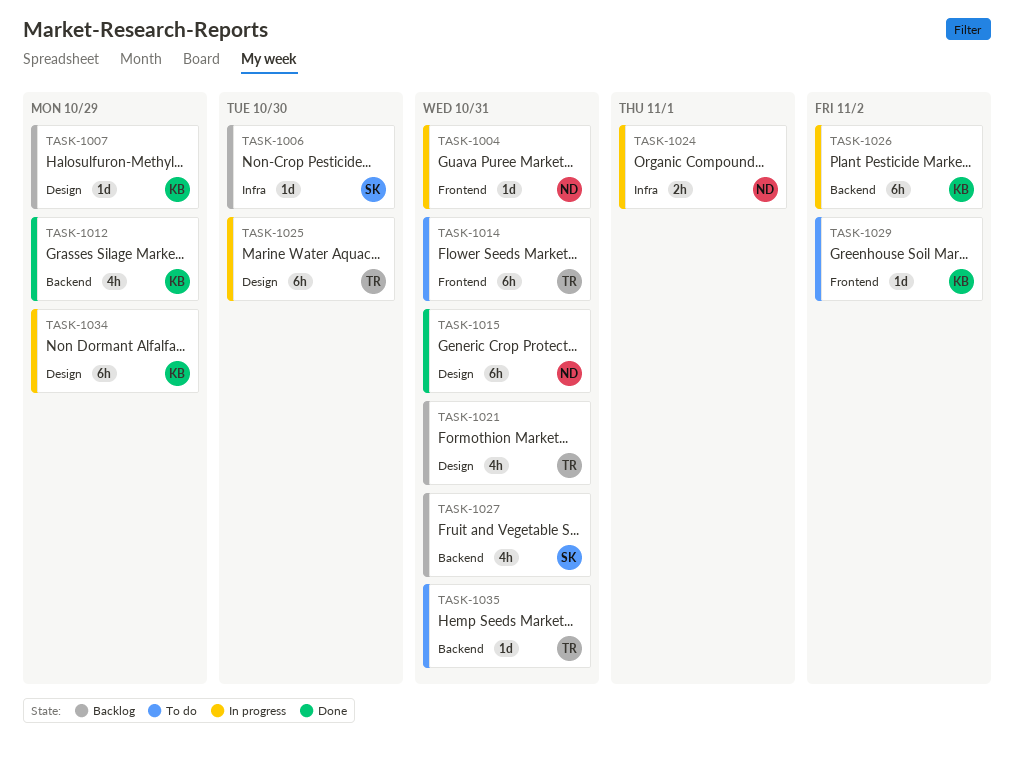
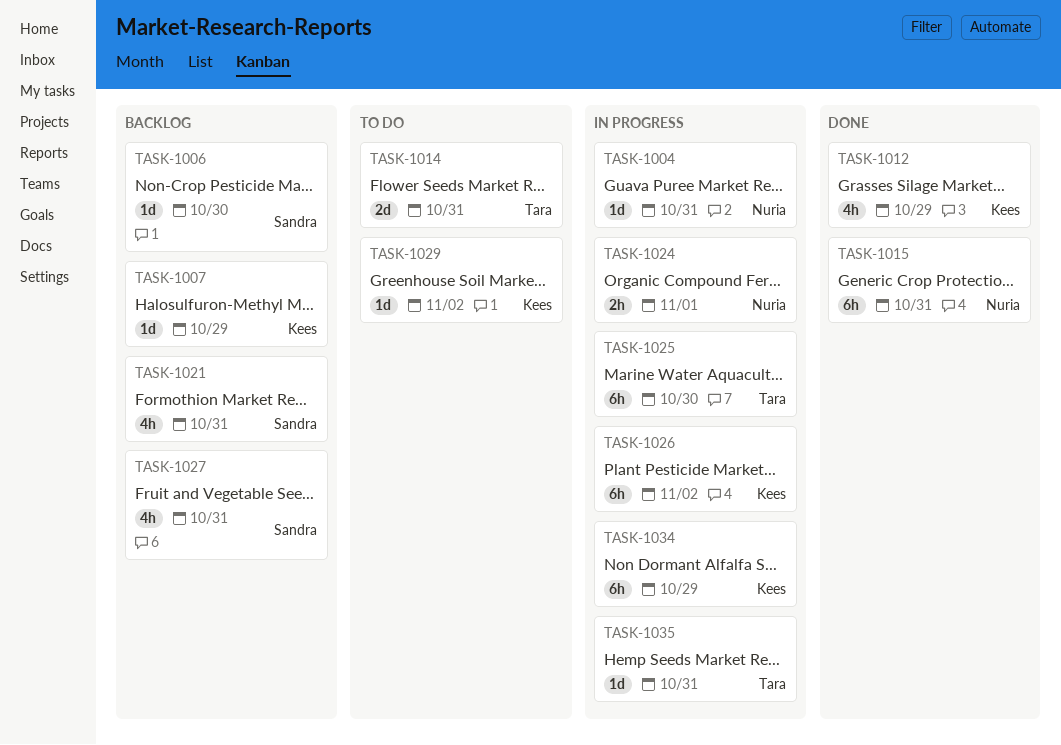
TASK-1014, estimate: 6h -> 2d
TASK-1021, owner: Tara -> Sandra
TASK-1035, status: To do -> In progress

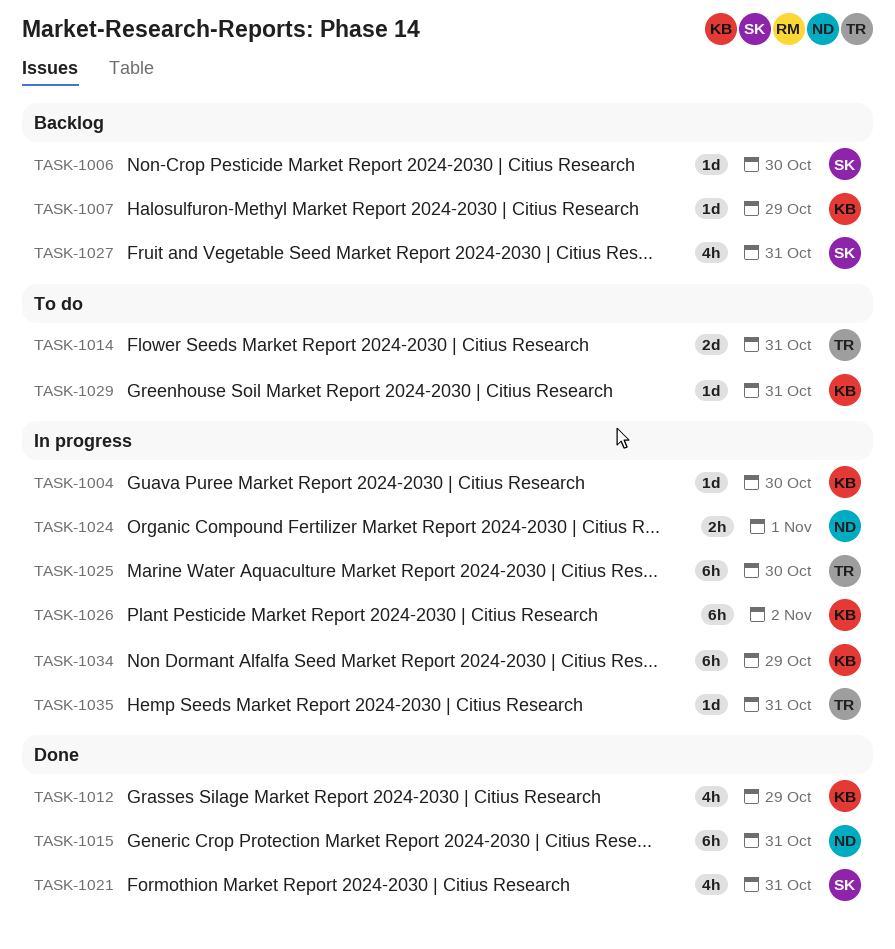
TASK-1004, owner: Nuria -> Kees
TASK-1004, due: Oct 31 -> Oct 30
TASK-1021, status: Backlog -> Done
TASK-1029, due: Nov 2 -> Oct 31

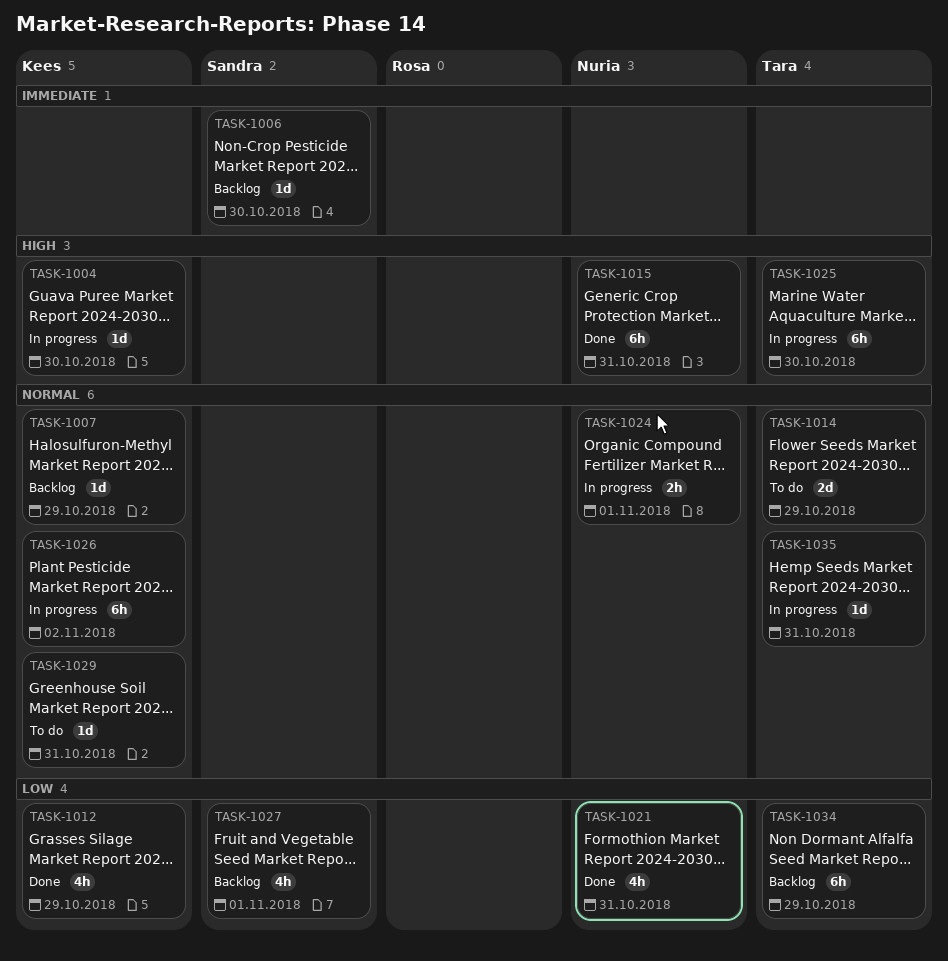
TASK-1014, due: Oct 31 -> Oct 29
TASK-1021, owner: Sandra -> Nuria
TASK-1027, due: Oct 31 -> Nov 1
TASK-1034, status: In progress -> Backlog
TASK-1034, owner: Kees -> Tara

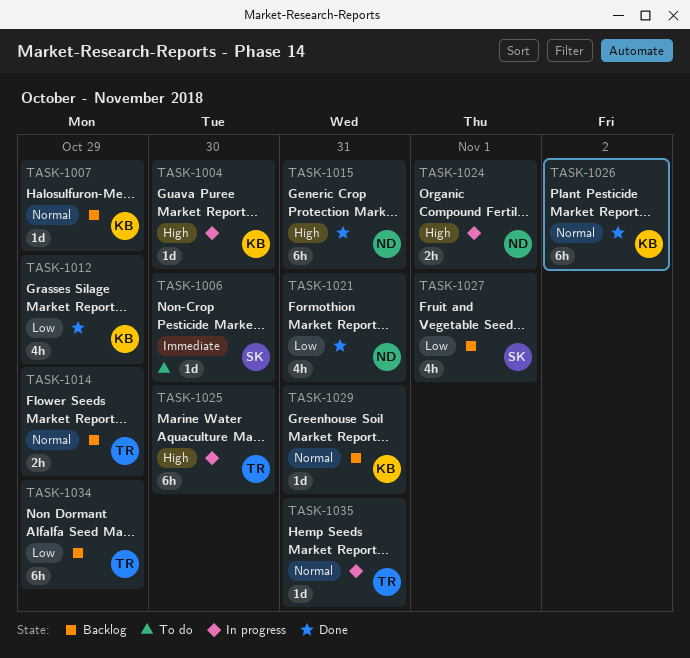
TASK-1006, status: Backlog -> To do
TASK-1014, status: To do -> Backlog
TASK-1014, estimate: 2d -> 2h
TASK-1024, priority: Normal -> High
TASK-1026, status: In progress -> Done
TASK-1029, status: To do -> Backlog

